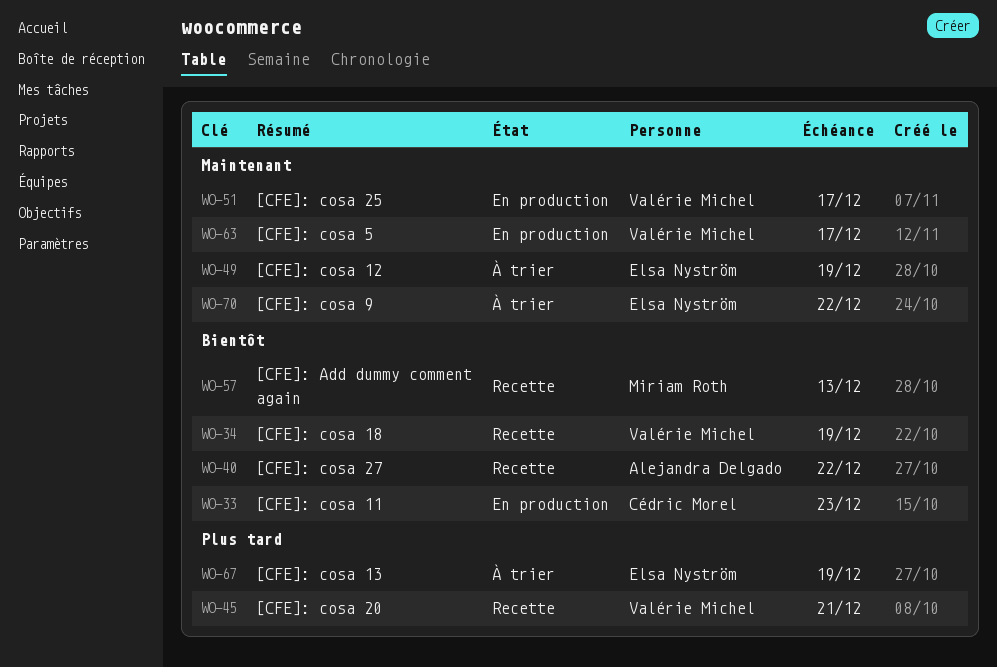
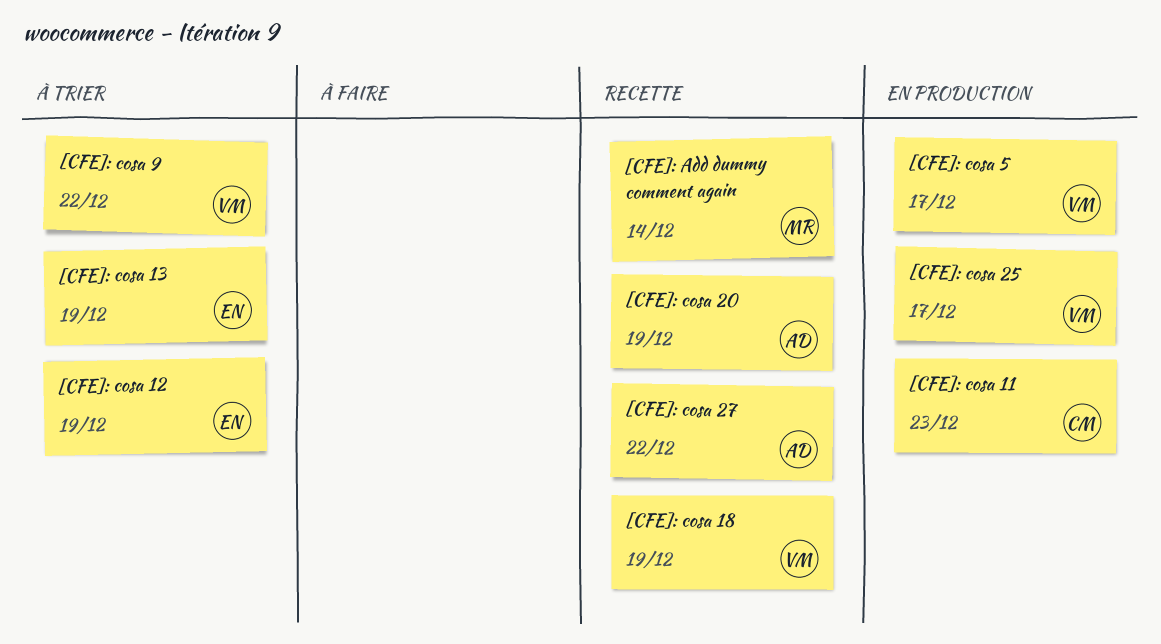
[CFE]: Add dummy comment again, due: Dec 13 -> Dec 14
[CFE]: cosa 20, owner: Valérie Michel -> Alejandra Delgado
[CFE]: cosa 20, due: Dec 21 -> Dec 19
[CFE]: cosa 9, owner: Elsa Nyström -> Valérie Michel

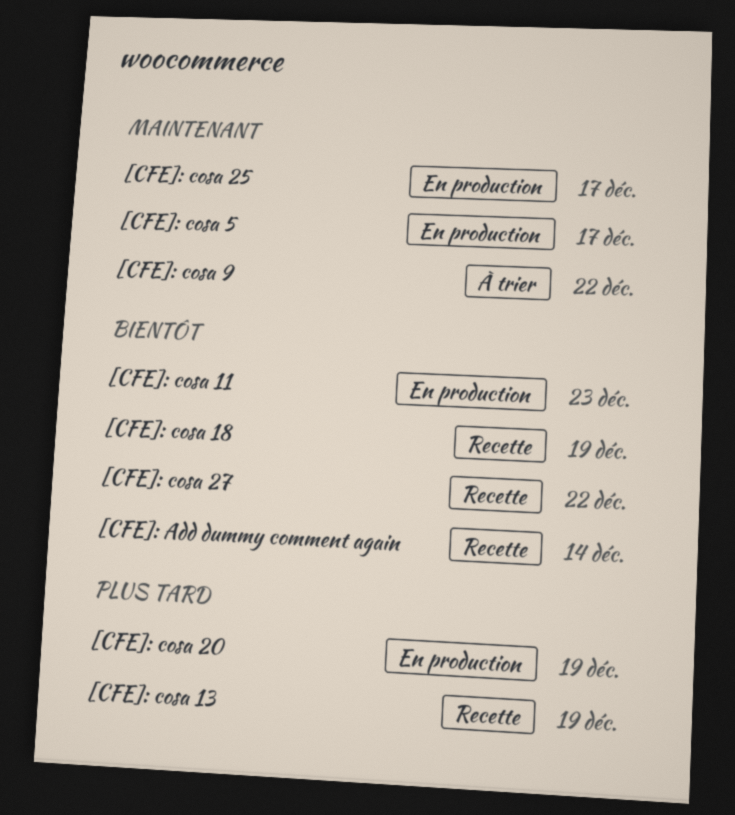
[CFE]: cosa 12: present -> none
[CFE]: cosa 13, status: À trier -> Recette
[CFE]: cosa 20, status: Recette -> En production

